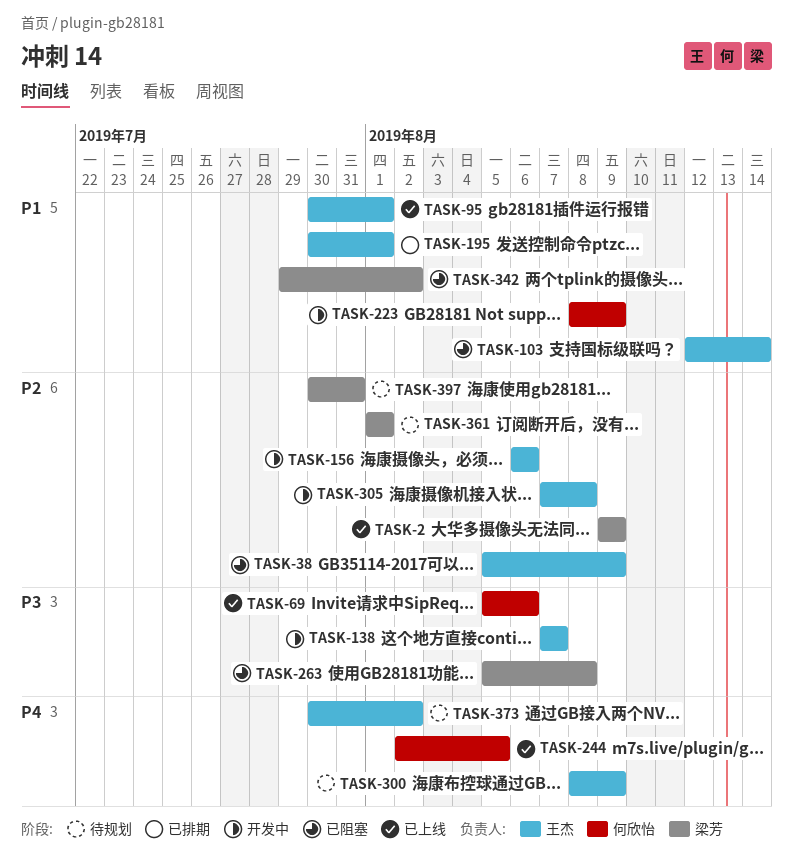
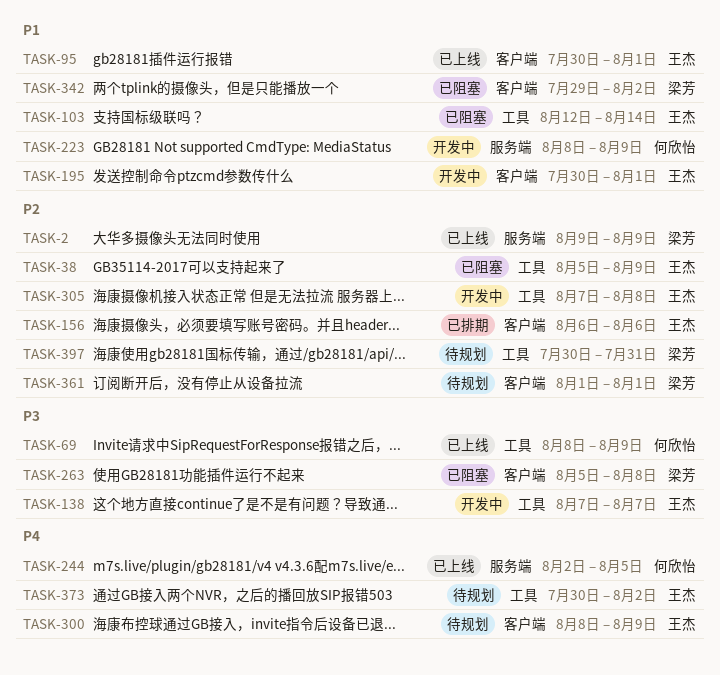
TASK-69, start: Aug 5 -> Aug 8
TASK-69, due: Aug 6 -> Aug 9
TASK-156, status: 开发中 -> 已排期
TASK-195, status: 已排期 -> 开发中

